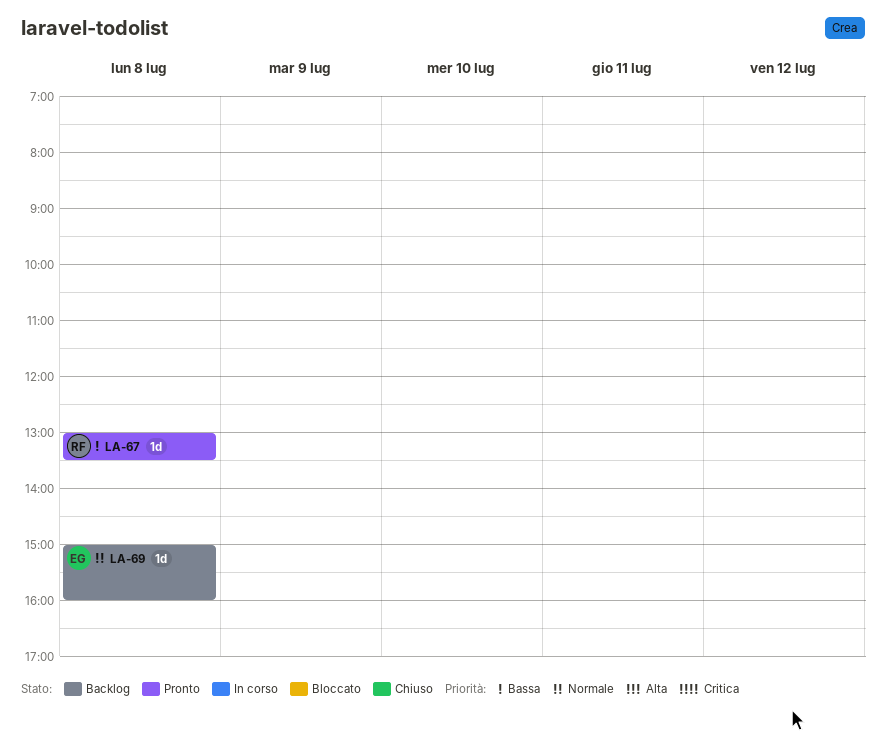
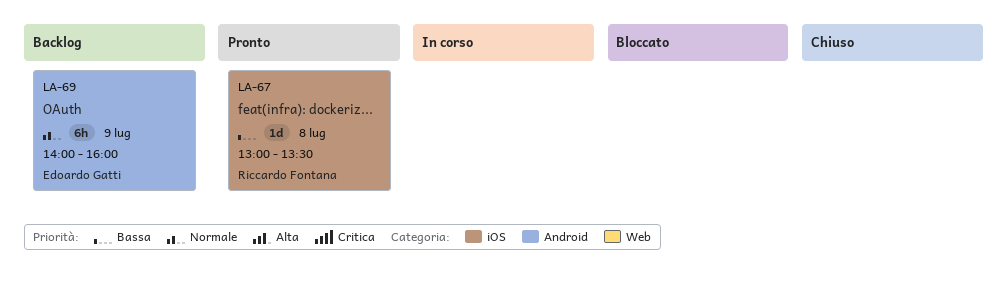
LA-69, estimate: 1d -> 6h
LA-69, day: Jul 8 -> Jul 9
LA-69, begins: 15:00 -> 14:00

